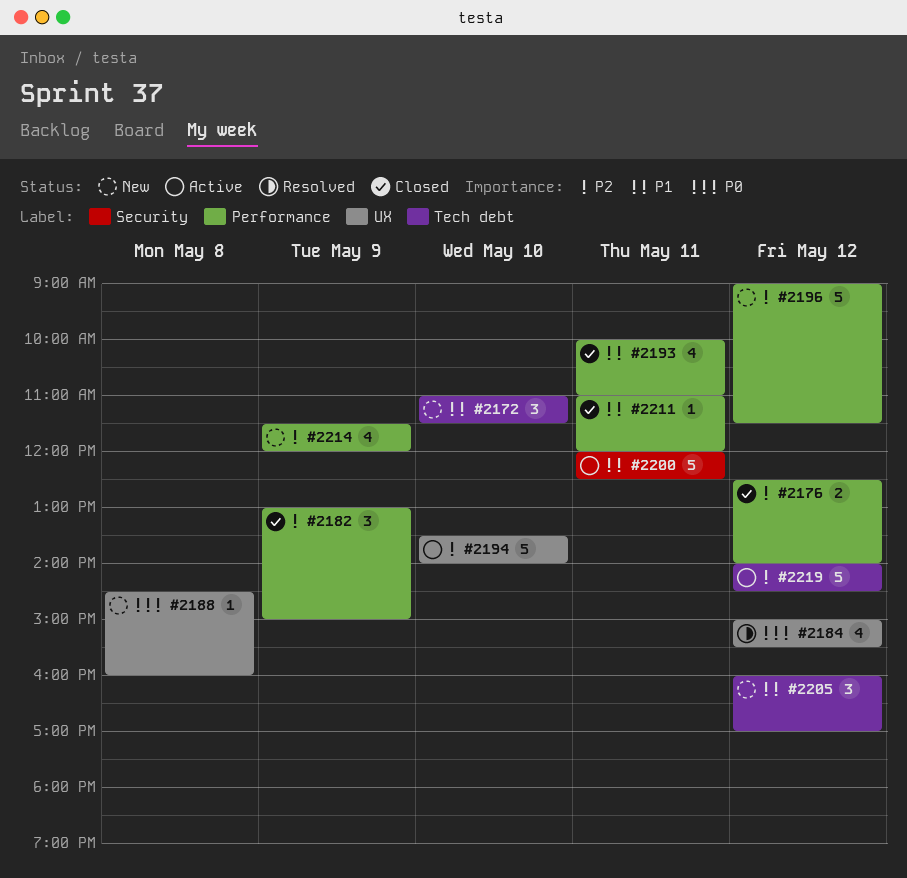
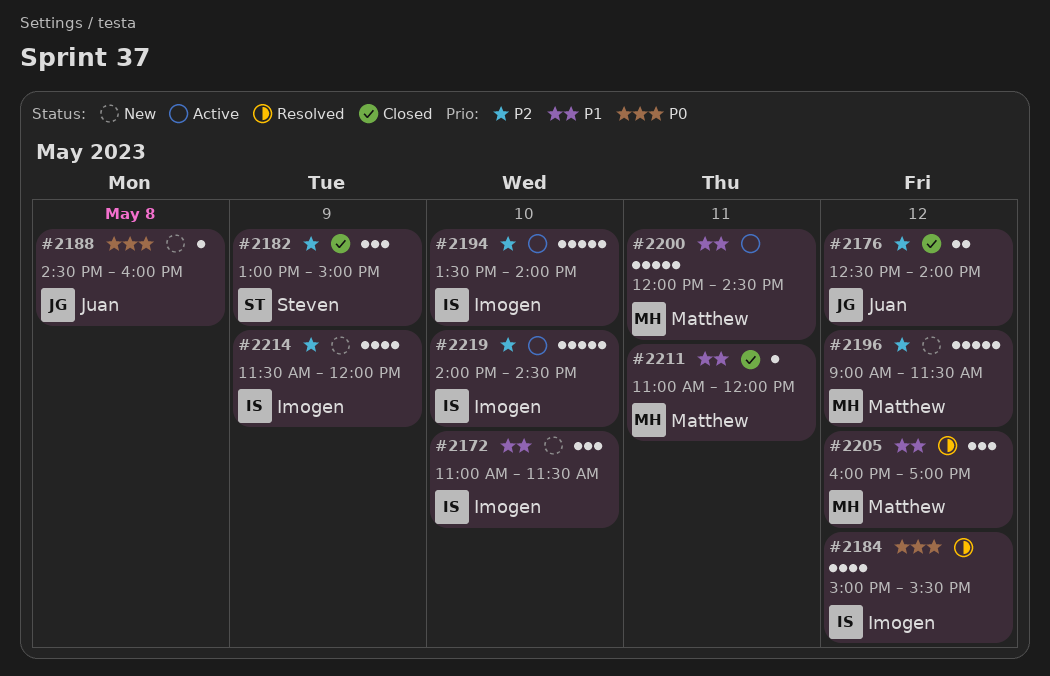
#2193: present -> none
#2200, ends: 12:30 -> 14:30
#2205, status: New -> Resolved
#2219, day: May 12 -> May 10

